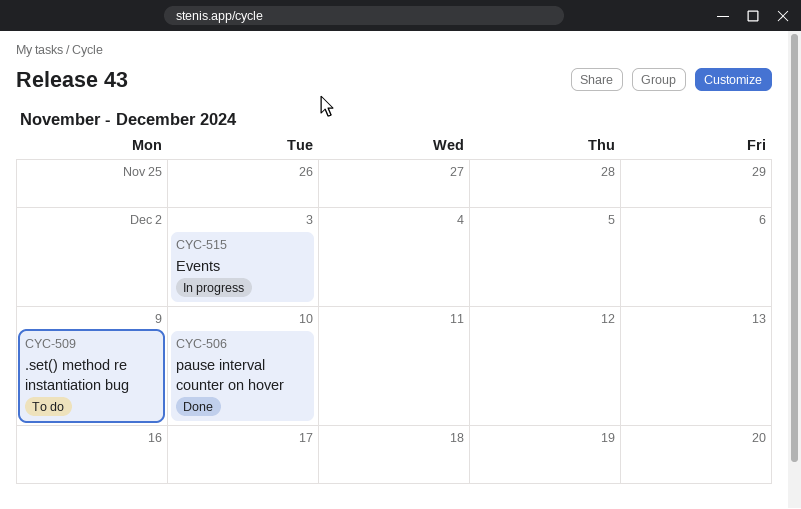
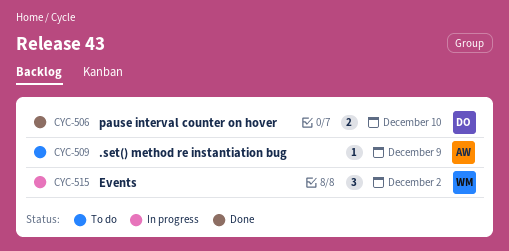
CYC-515, due: Dec 3 -> Dec 2

